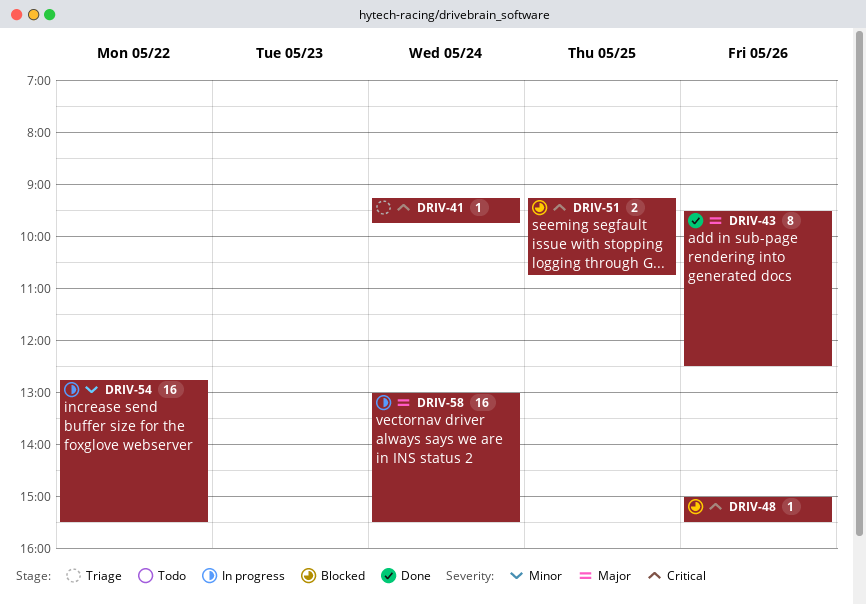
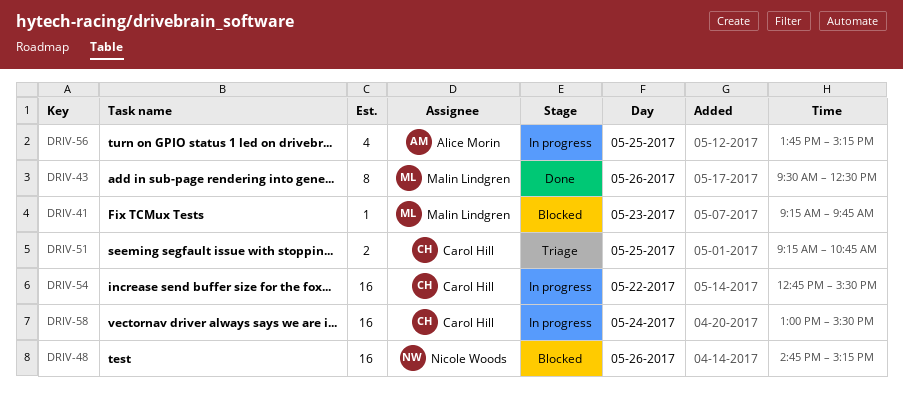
DRIV-41, status: Triage -> Blocked
DRIV-41, day: May 24 -> May 23
DRIV-48, estimate: 1 -> 16
DRIV-48, begins: 15:00 -> 14:45
DRIV-48, ends: 15:30 -> 15:15
DRIV-51, status: Blocked -> Triage
DRIV-56: none -> present

